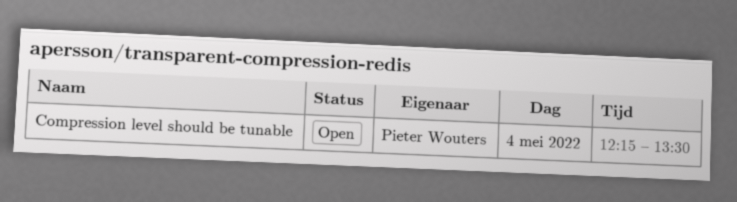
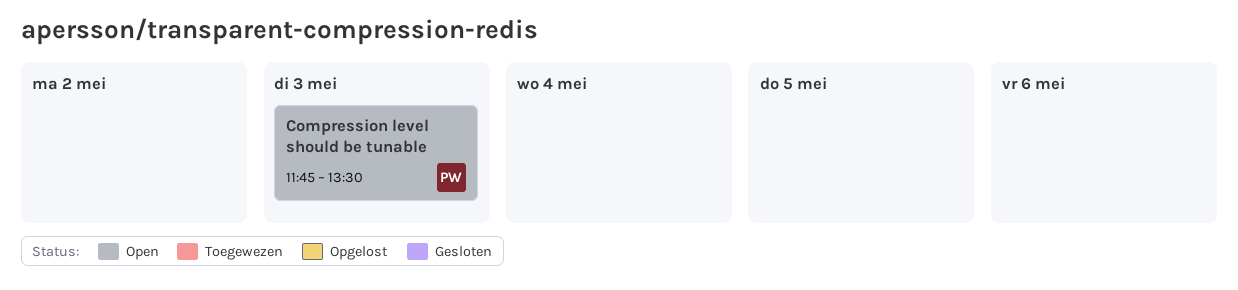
Compression level should be tunable, day: May 4 -> May 3
Compression level should be tunable, begins: 12:15 -> 11:45

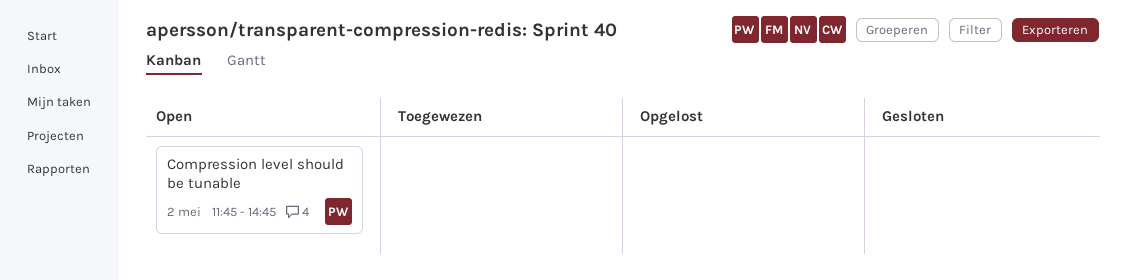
Compression level should be tunable, day: May 3 -> May 2
Compression level should be tunable, ends: 13:30 -> 14:45

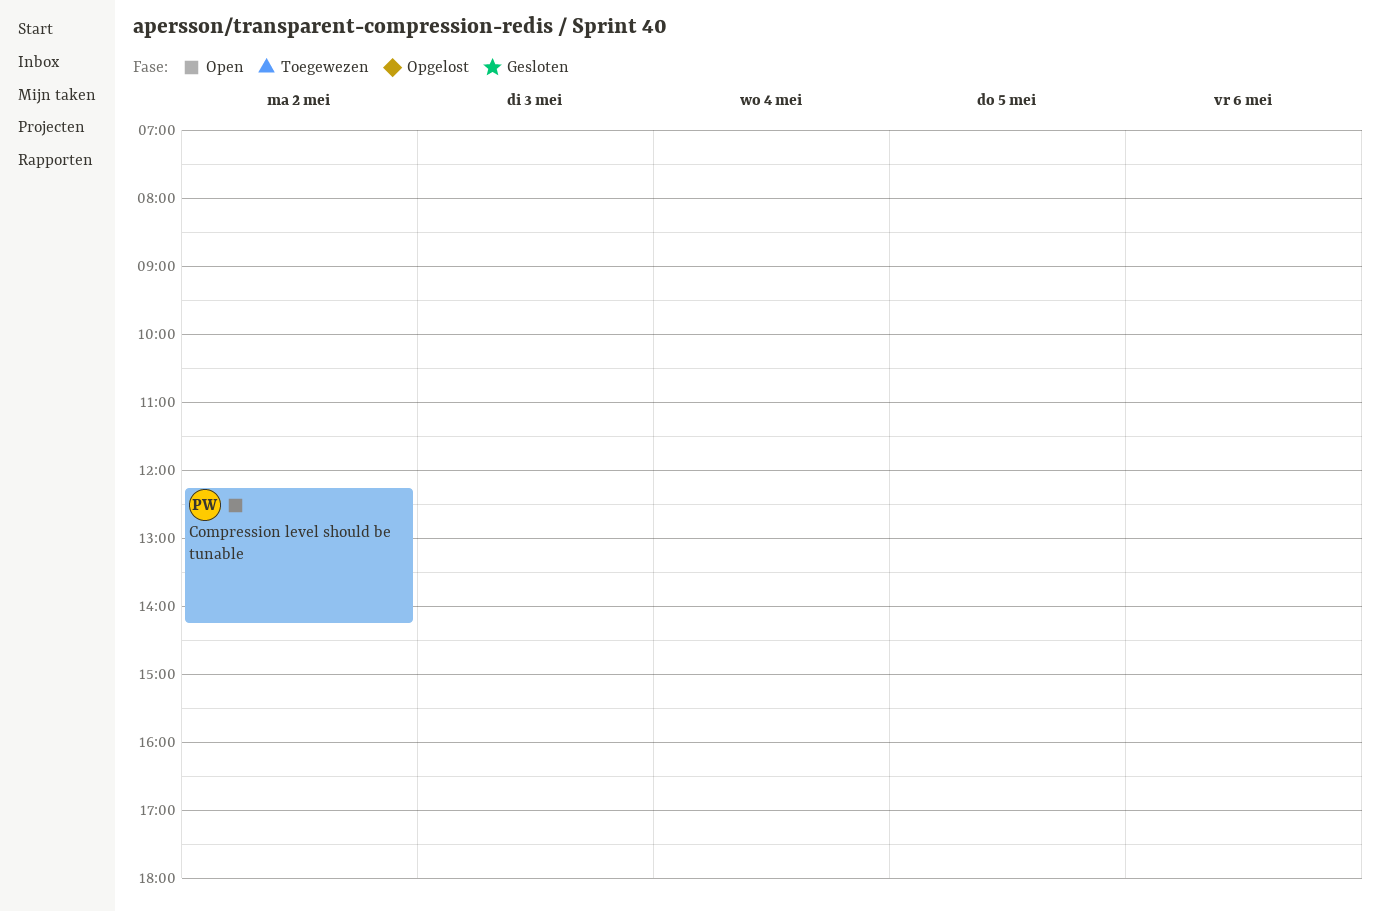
Compression level should be tunable, begins: 11:45 -> 12:15
Compression level should be tunable, ends: 14:45 -> 14:15

